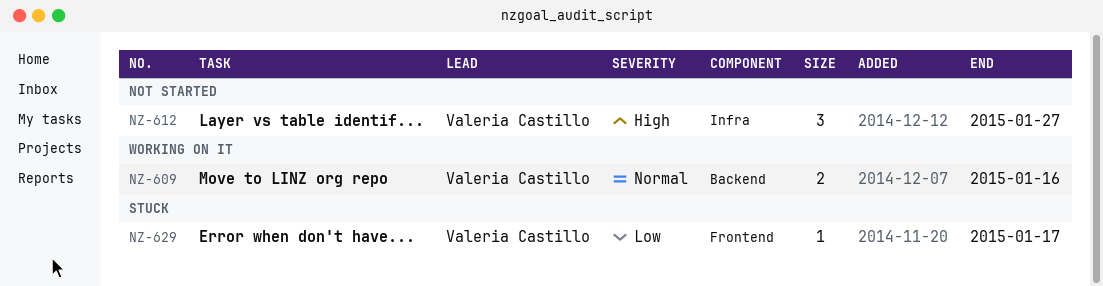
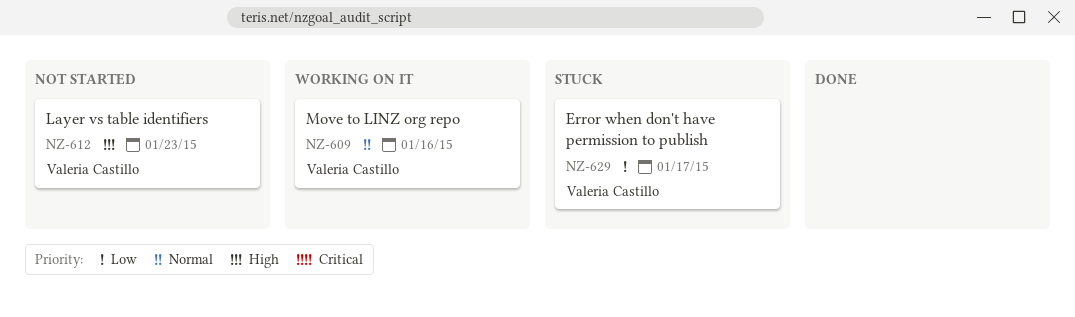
NZ-612, due: Jan 27 -> Jan 23

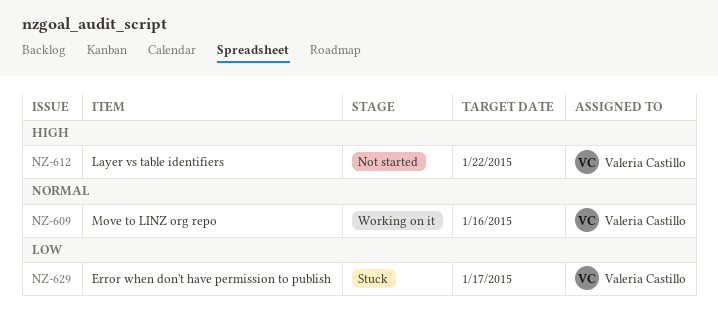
NZ-612, due: Jan 23 -> Jan 22

